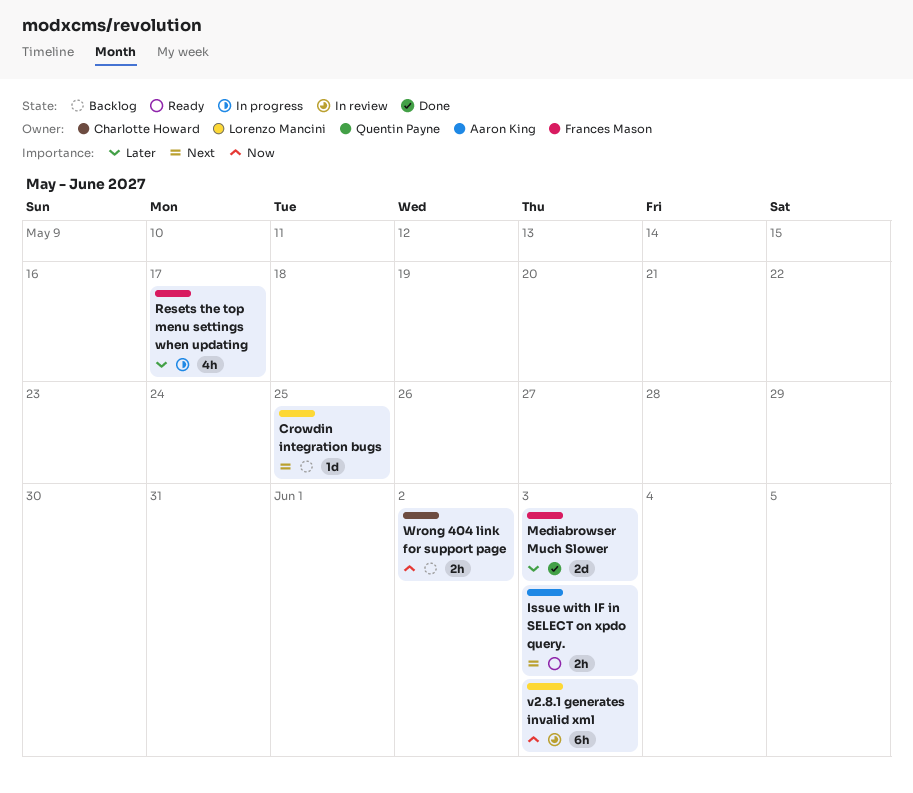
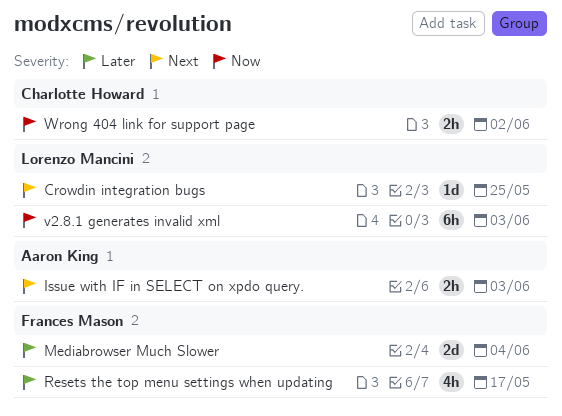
Mediabrowser Much Slower, due: Jun 3 -> Jun 4

